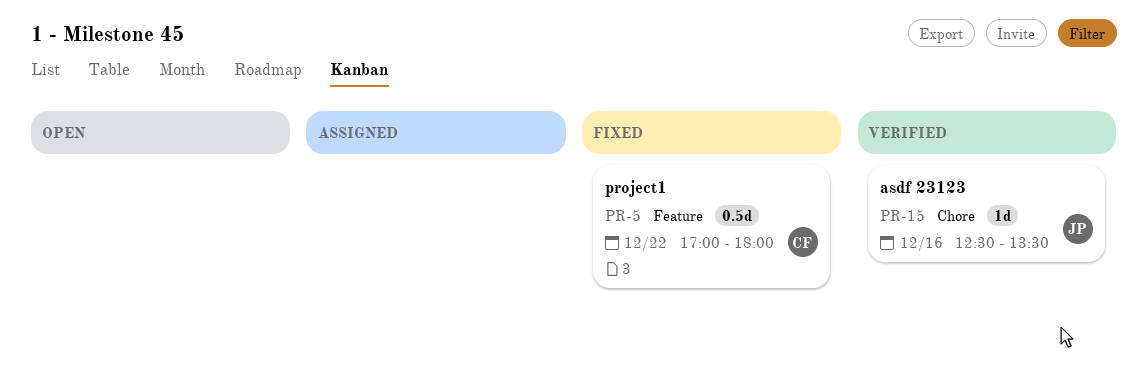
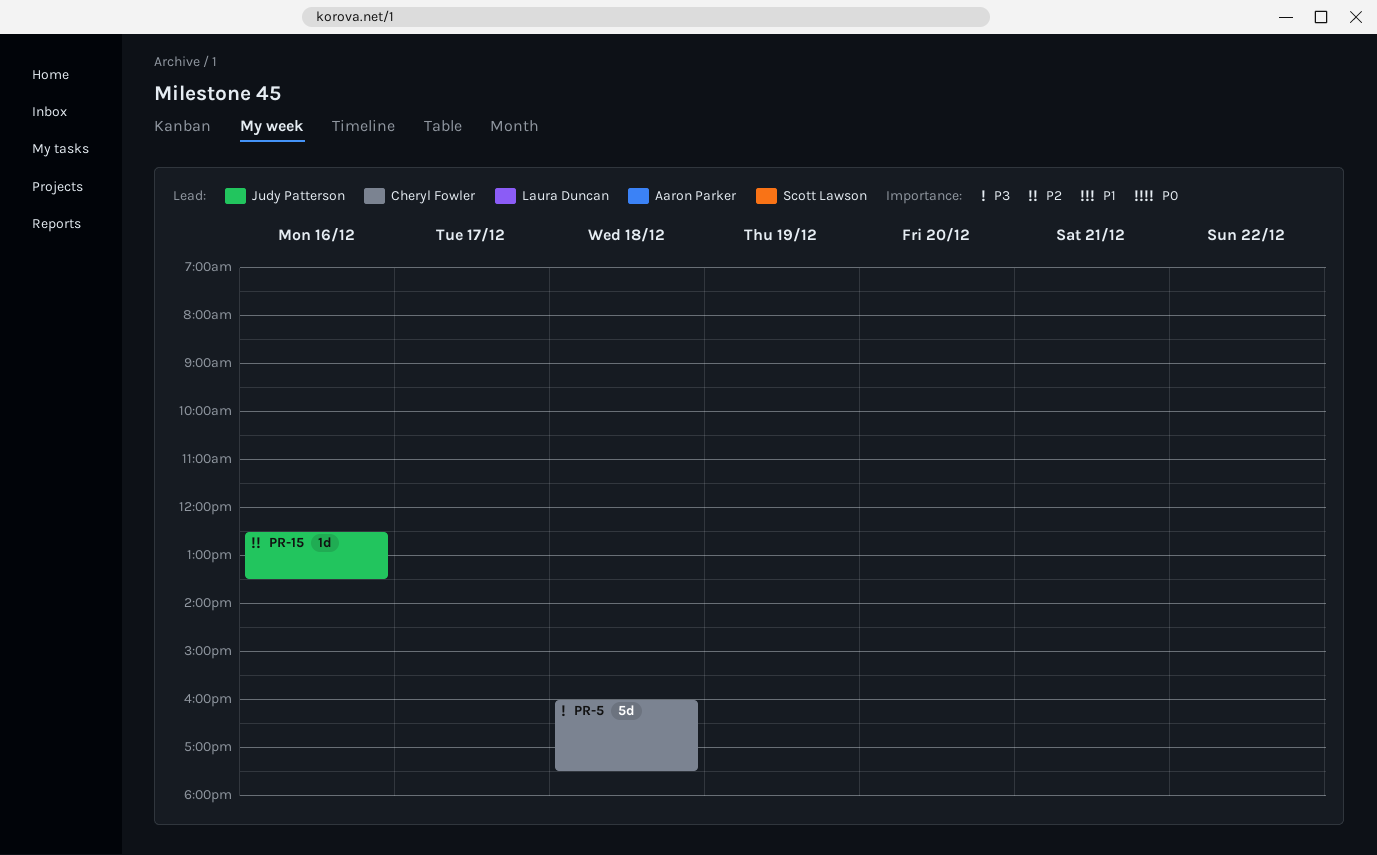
PR-5, estimate: 0.5d -> 5d
PR-5, day: Dec 22 -> Dec 18
PR-5, begins: 17:00 -> 16:00
PR-5, ends: 18:00 -> 17:30

